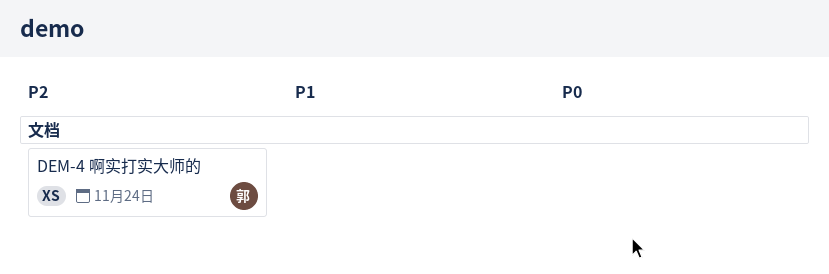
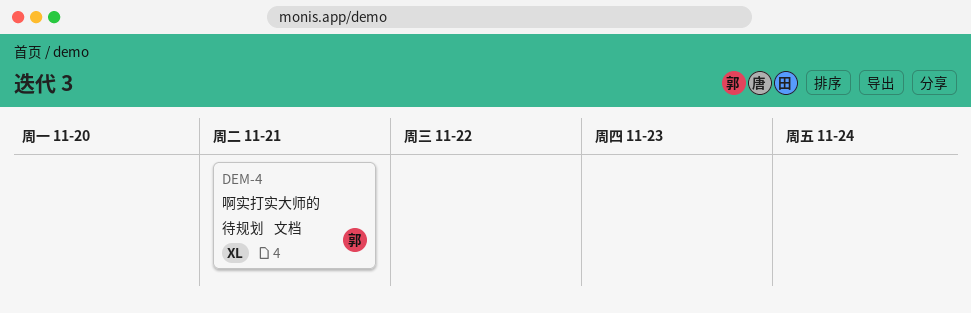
DEM-4, estimate: XS -> XL
DEM-4, due: Nov 24 -> Nov 21

